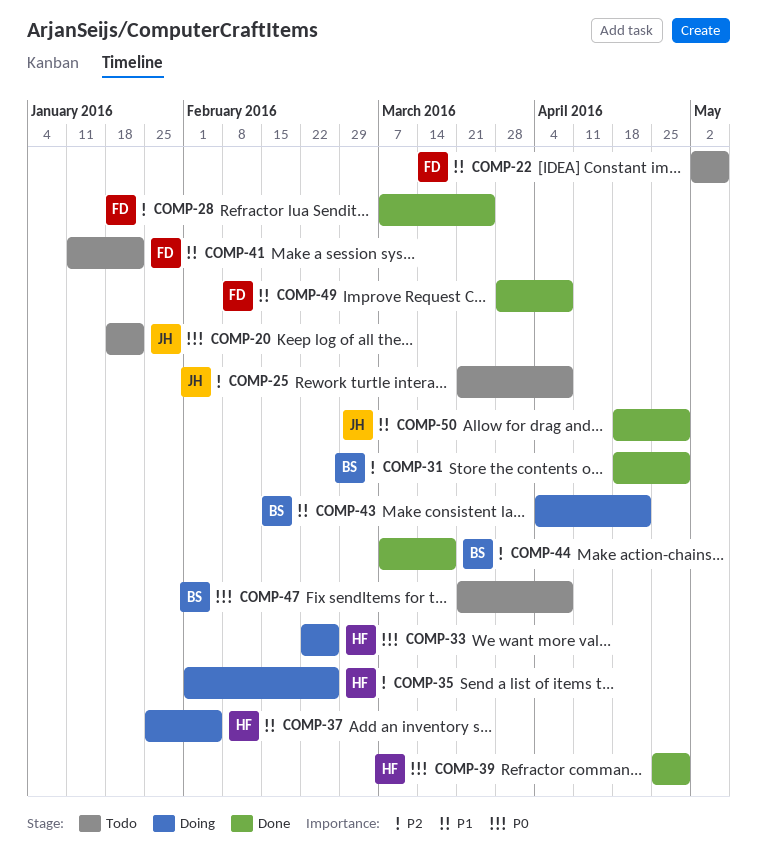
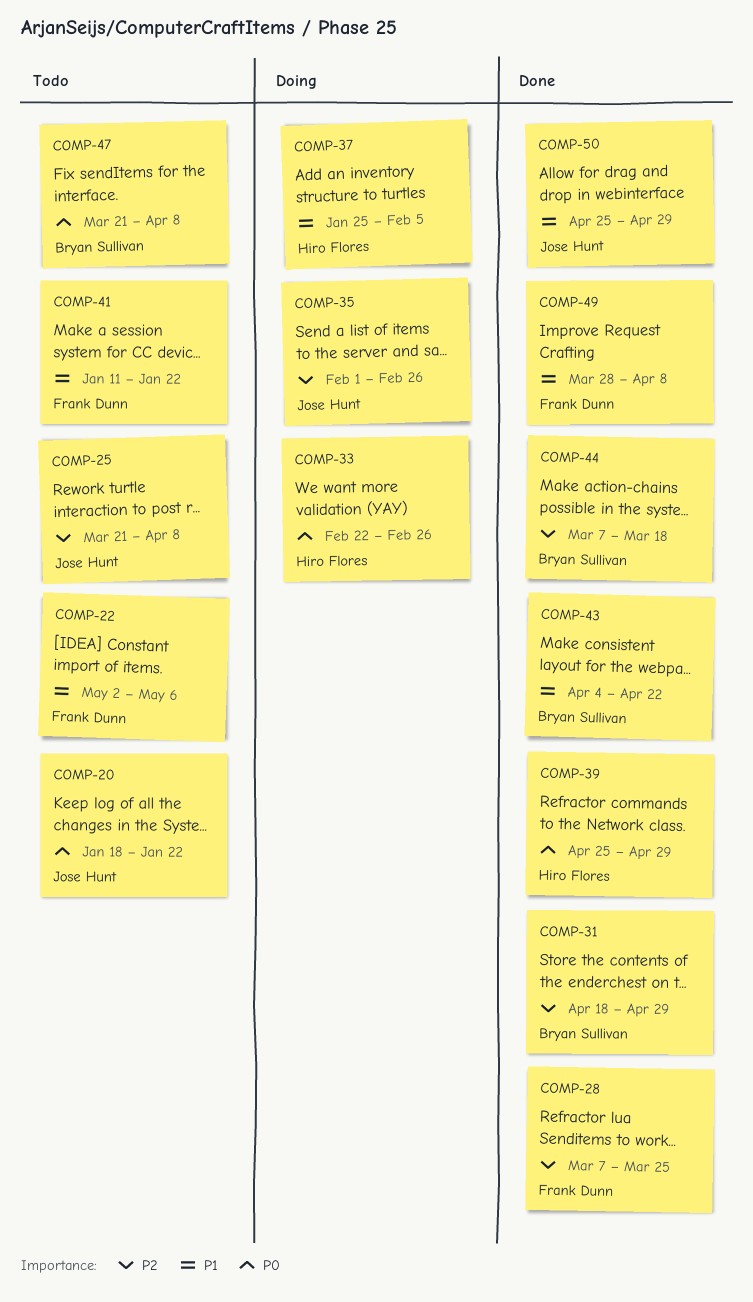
COMP-35, owner: Hiro Flores -> Jose Hunt
COMP-43, status: Doing -> Done
COMP-50, start: Apr 18 -> Apr 25

